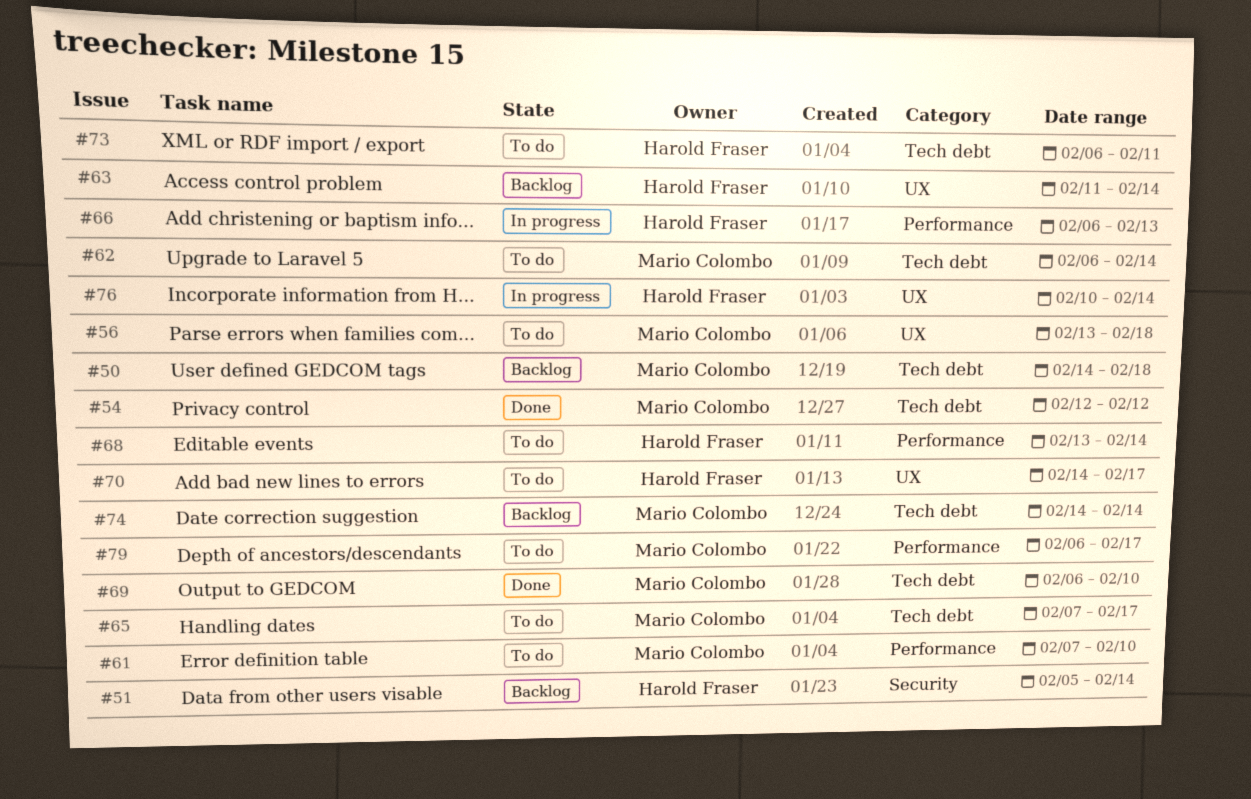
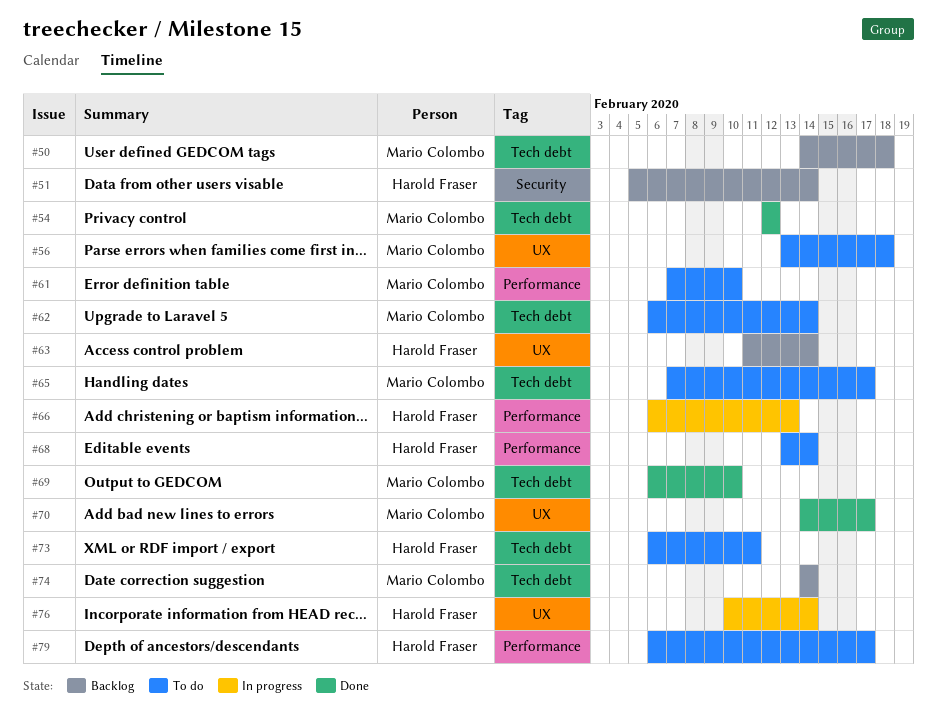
#70, status: To do -> Done
#70, owner: Harold Fraser -> Mario Colombo
#79, owner: Mario Colombo -> Harold Fraser

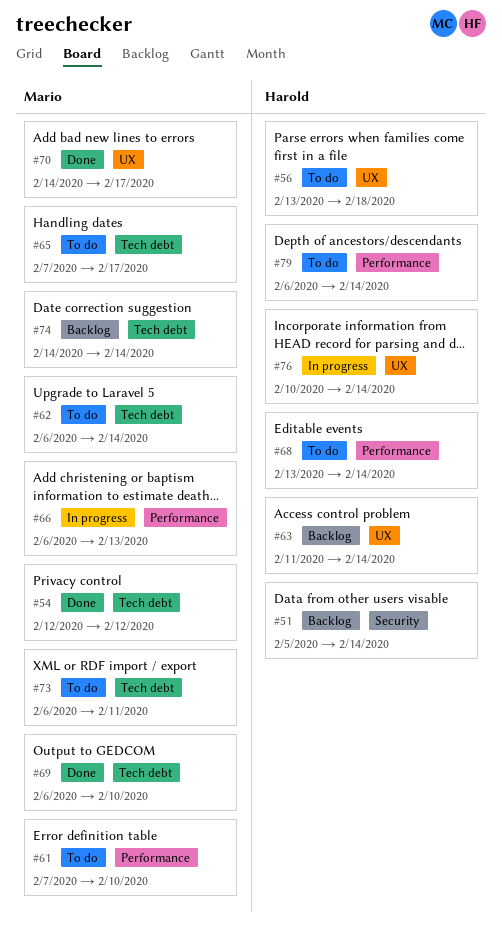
#50: present -> none
#56, owner: Mario Colombo -> Harold Fraser
#66, owner: Harold Fraser -> Mario Colombo
#73, owner: Harold Fraser -> Mario Colombo
#79, due: Feb 17 -> Feb 14

